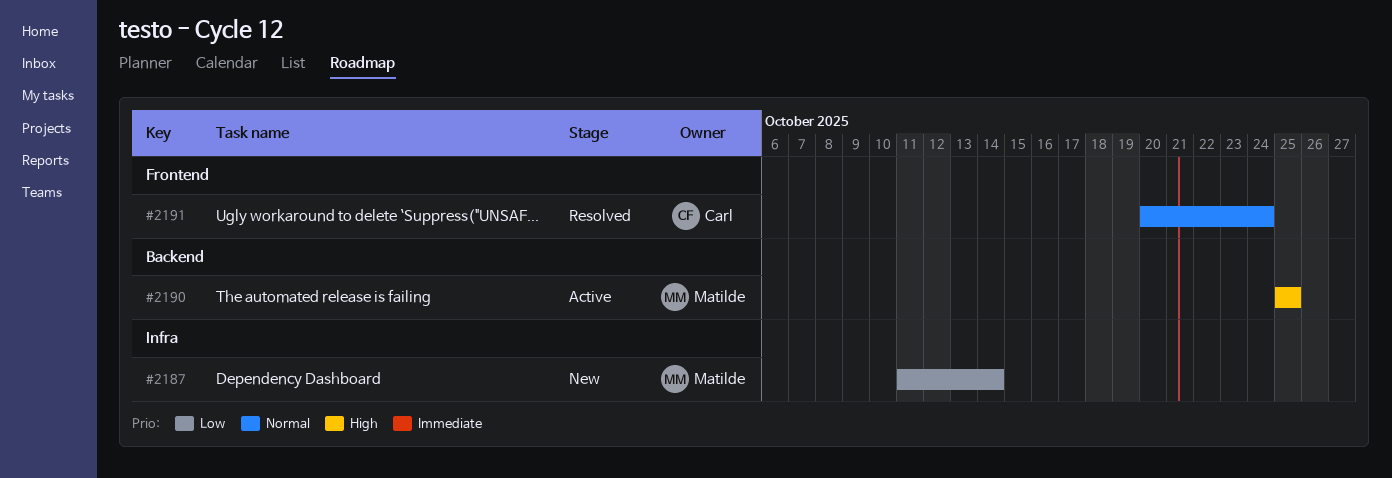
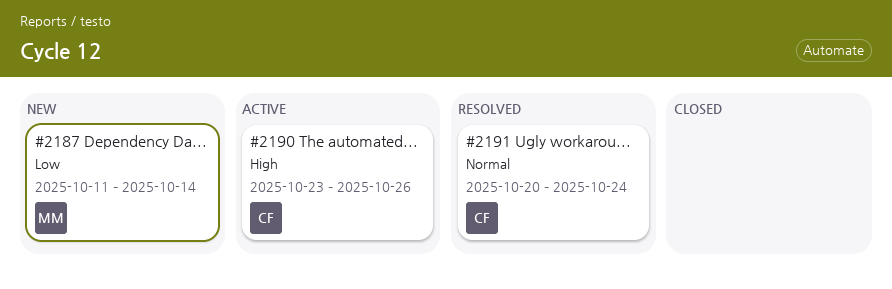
#2190, owner: Matilde -> Carl
#2190, start: Oct 25 -> Oct 23
#2190, due: Oct 25 -> Oct 26

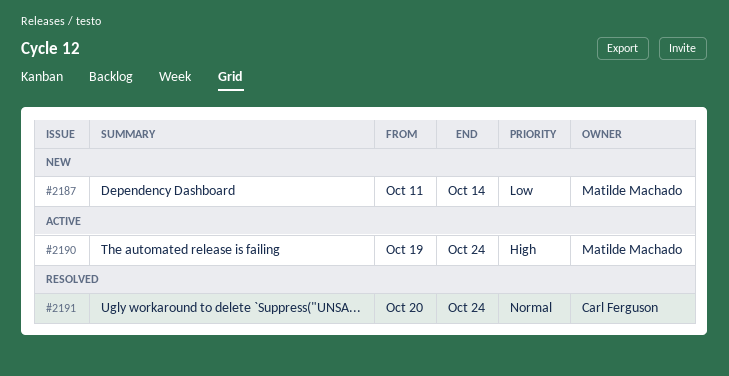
#2190, owner: Carl Ferguson -> Matilde Machado
#2190, start: Oct 23 -> Oct 19
#2190, due: Oct 26 -> Oct 24

